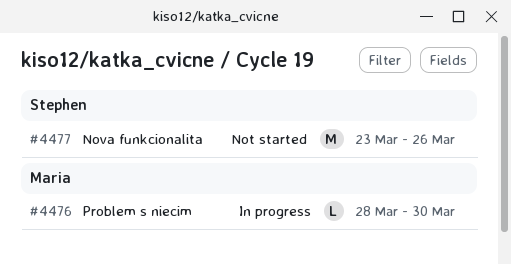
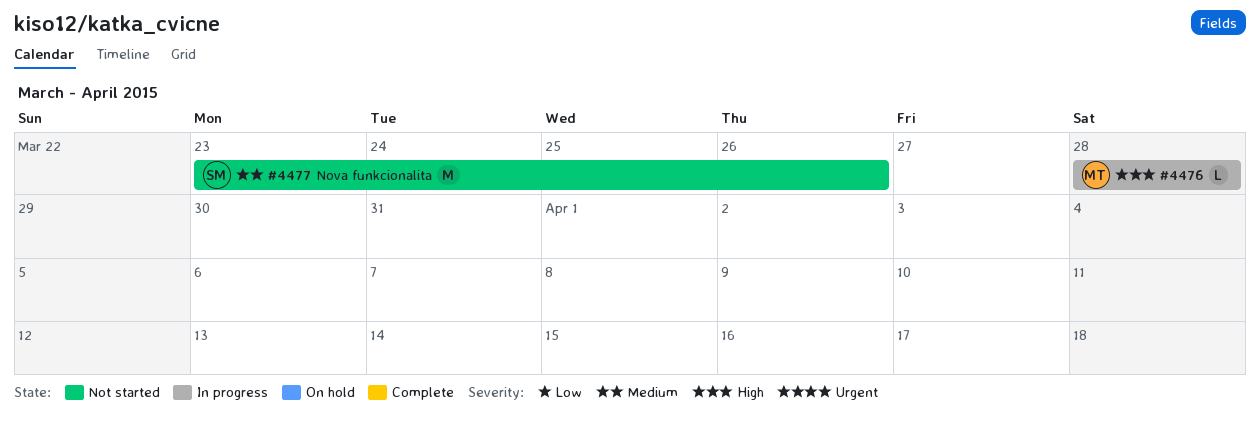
#4476, due: Mar 30 -> Mar 28

